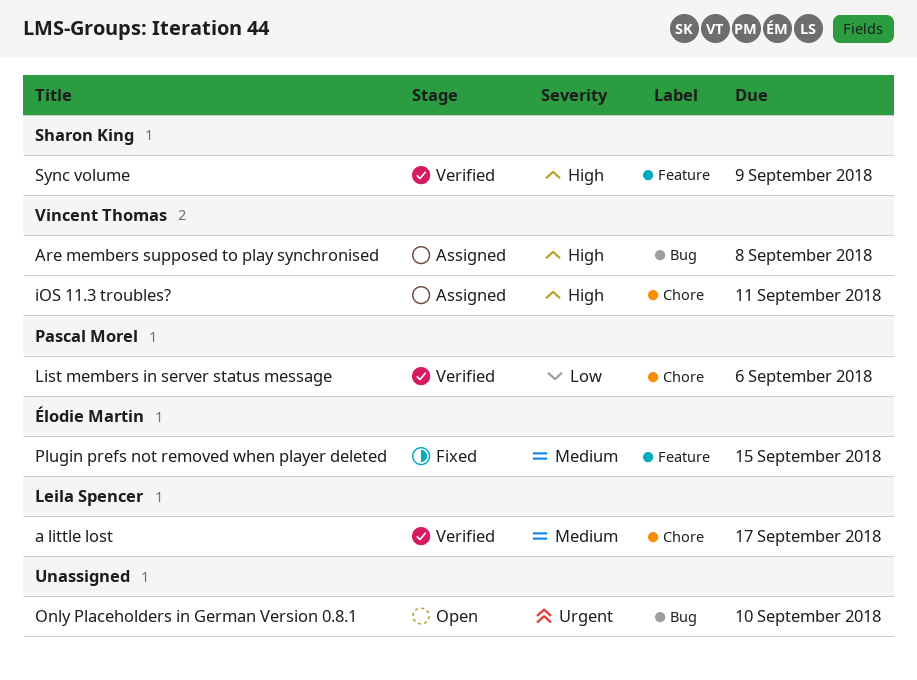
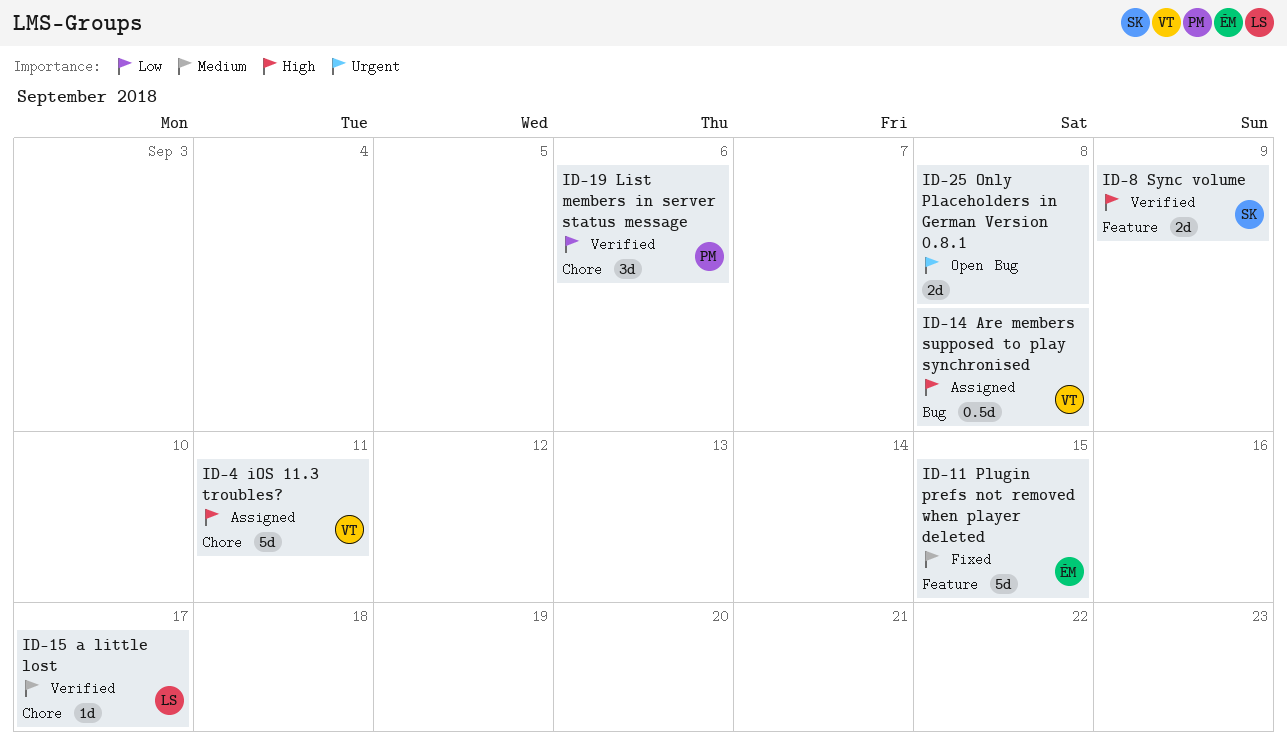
Only Placeholders in German Version 0.8.1, due: Sep 10 -> Sep 8

